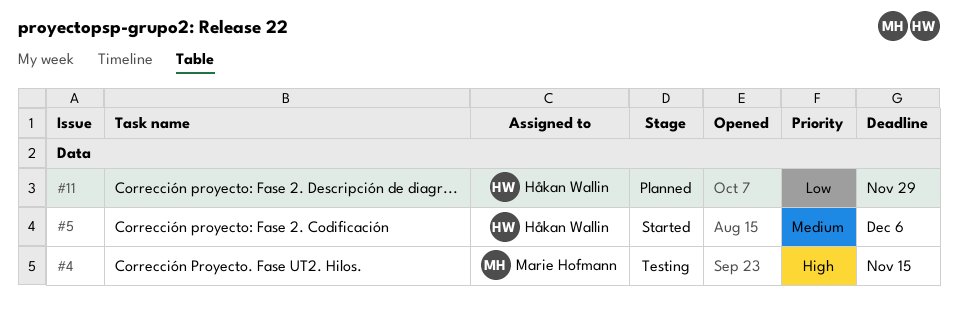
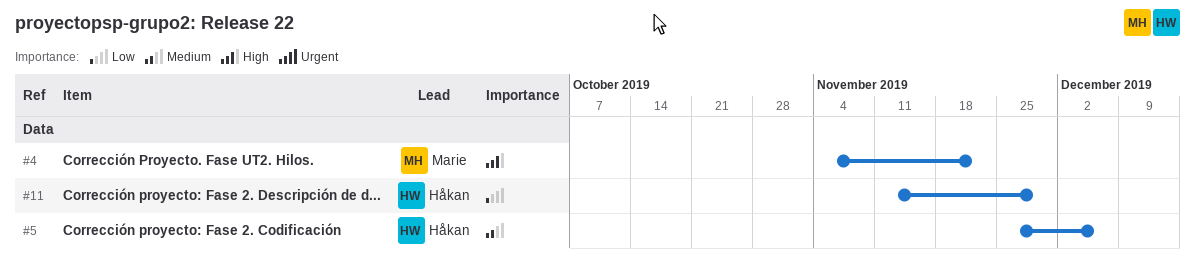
#4, due: Nov 15 -> Nov 22

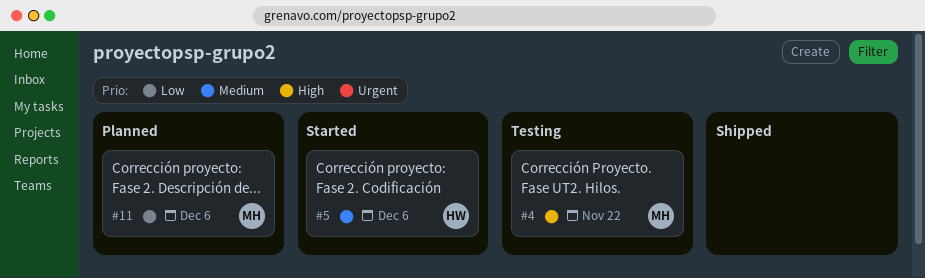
#11, owner: Håkan -> Marie
#11, due: Nov 29 -> Dec 6

